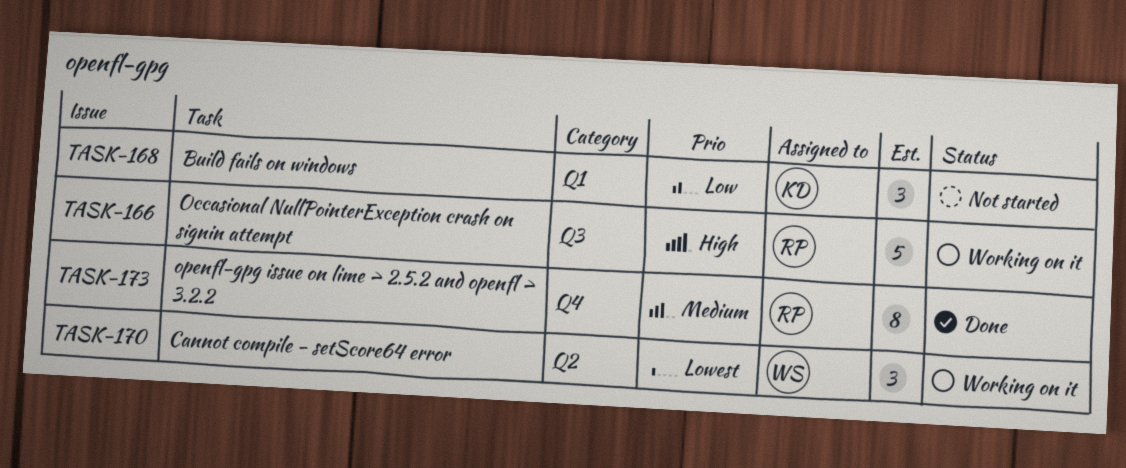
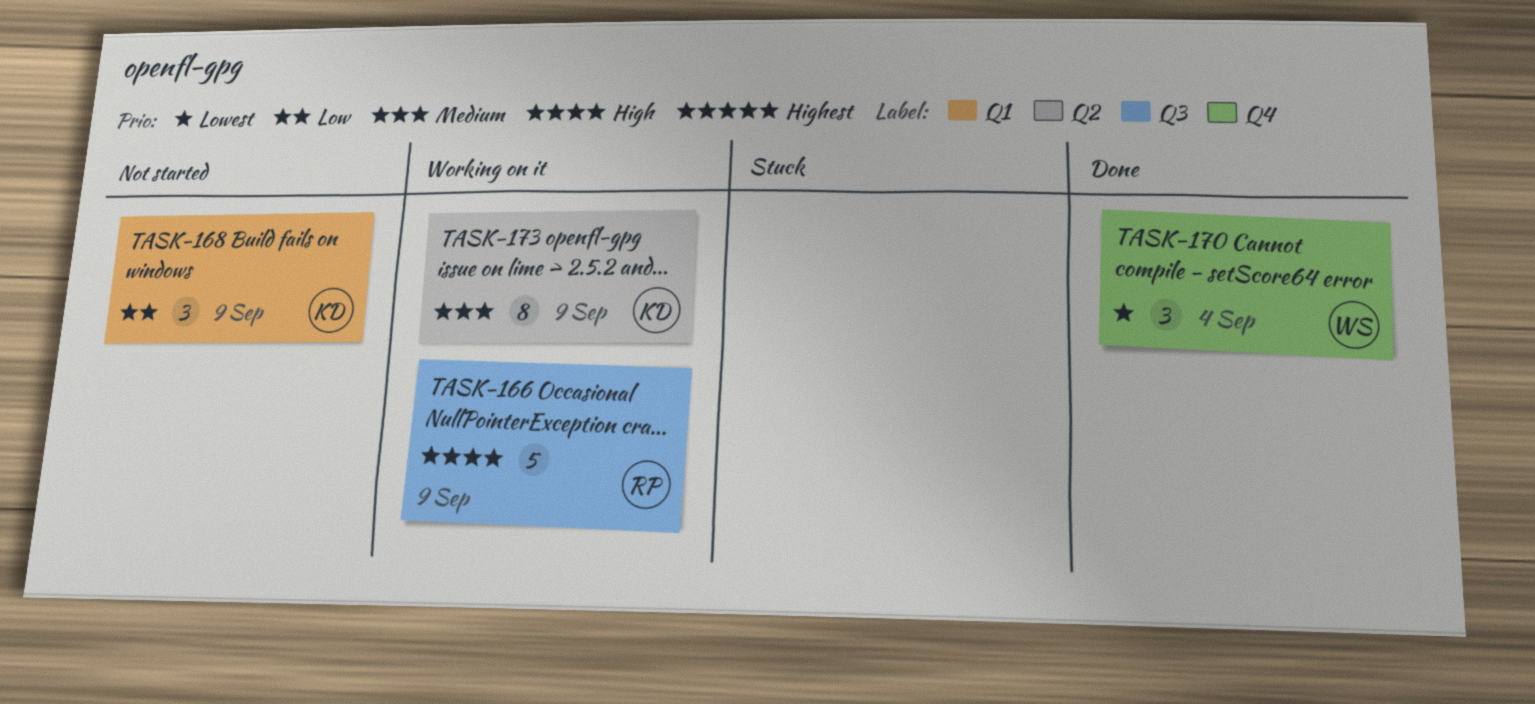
TASK-170, status: Working on it -> Done
TASK-170, label: Q2 -> Q4
TASK-173, status: Done -> Working on it
TASK-173, owner: RP -> KD
TASK-173, label: Q4 -> Q2

